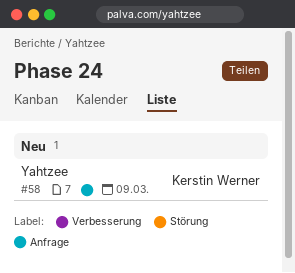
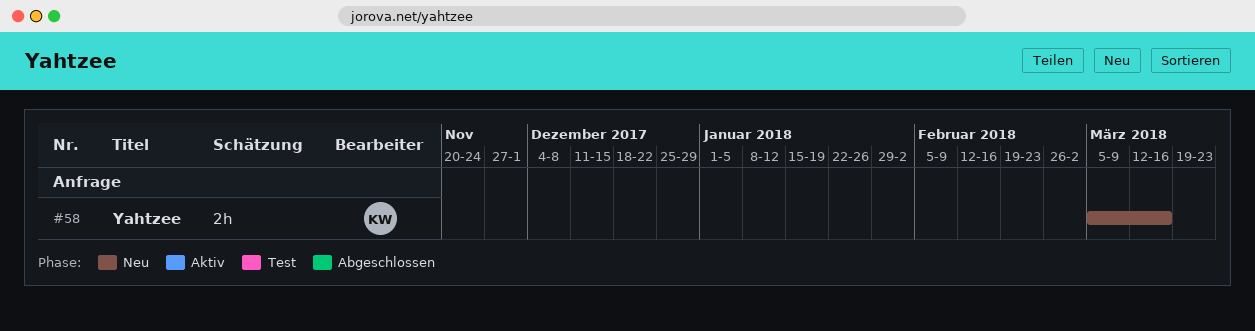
#58, due: Mar 9 -> Mar 16

